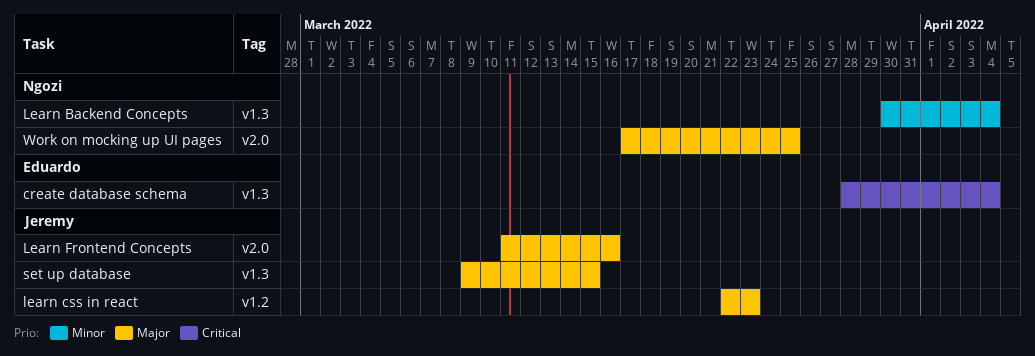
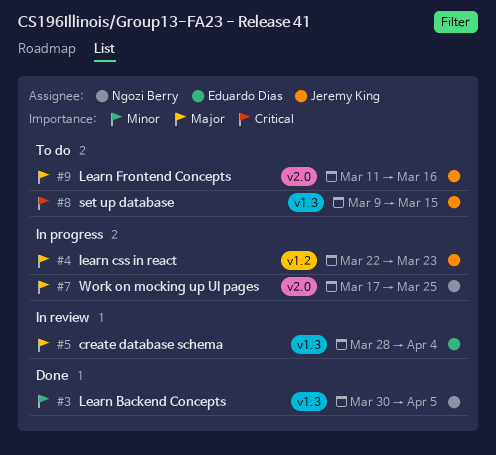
create database schema, priority: Critical -> Major
Learn Backend Concepts, due: Apr 4 -> Apr 5
set up database, priority: Major -> Critical

